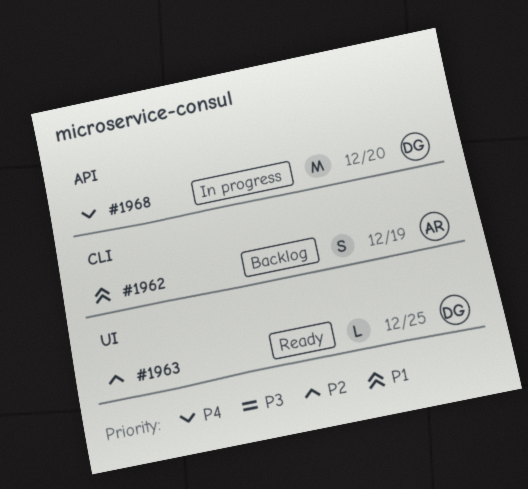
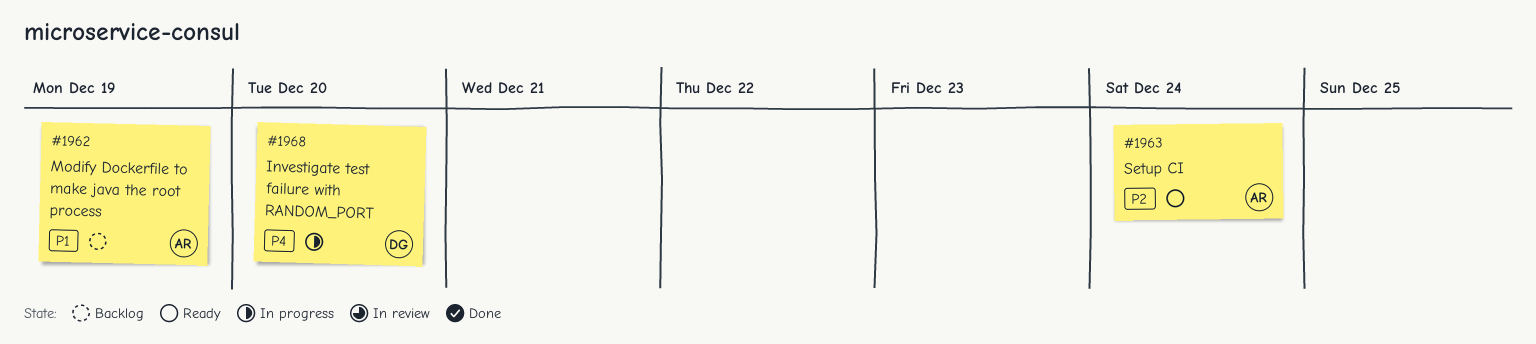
#1963, owner: DG -> AR
#1963, due: Dec 25 -> Dec 24

